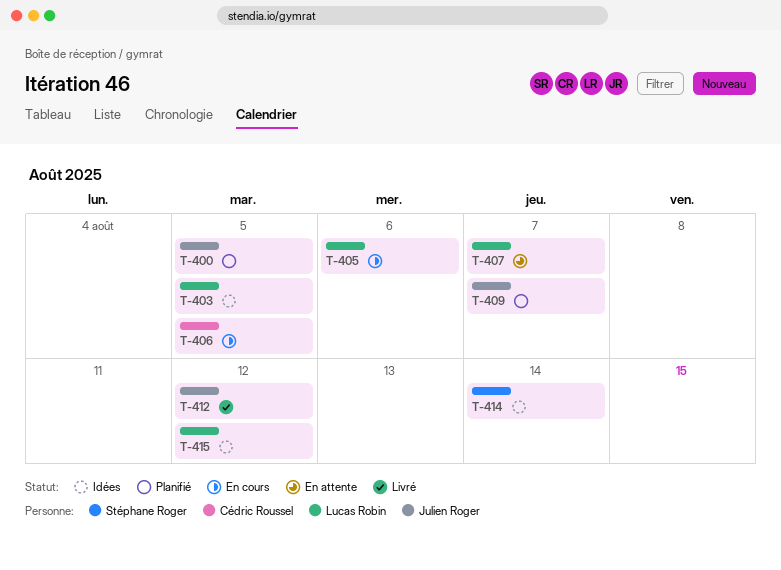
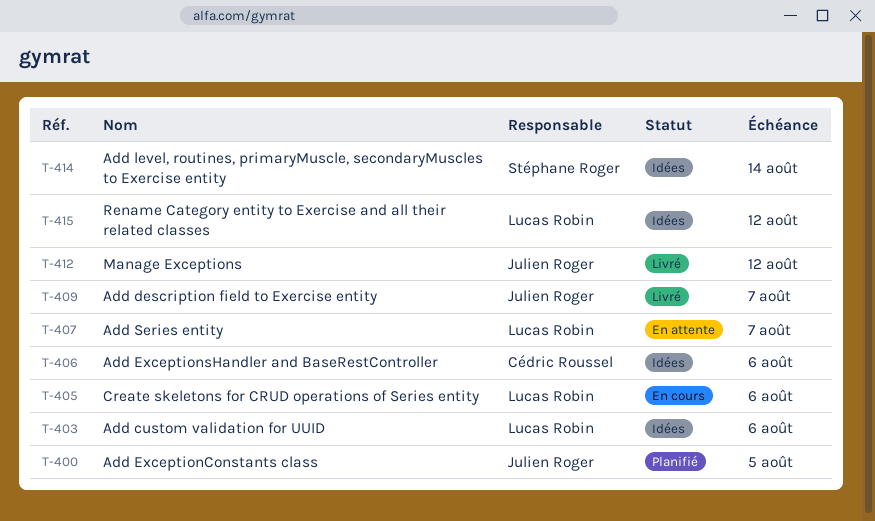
T-403, due: Aug 5 -> Aug 6
T-406, status: En cours -> Idées
T-406, due: Aug 5 -> Aug 6
T-409, status: Planifié -> Livré

